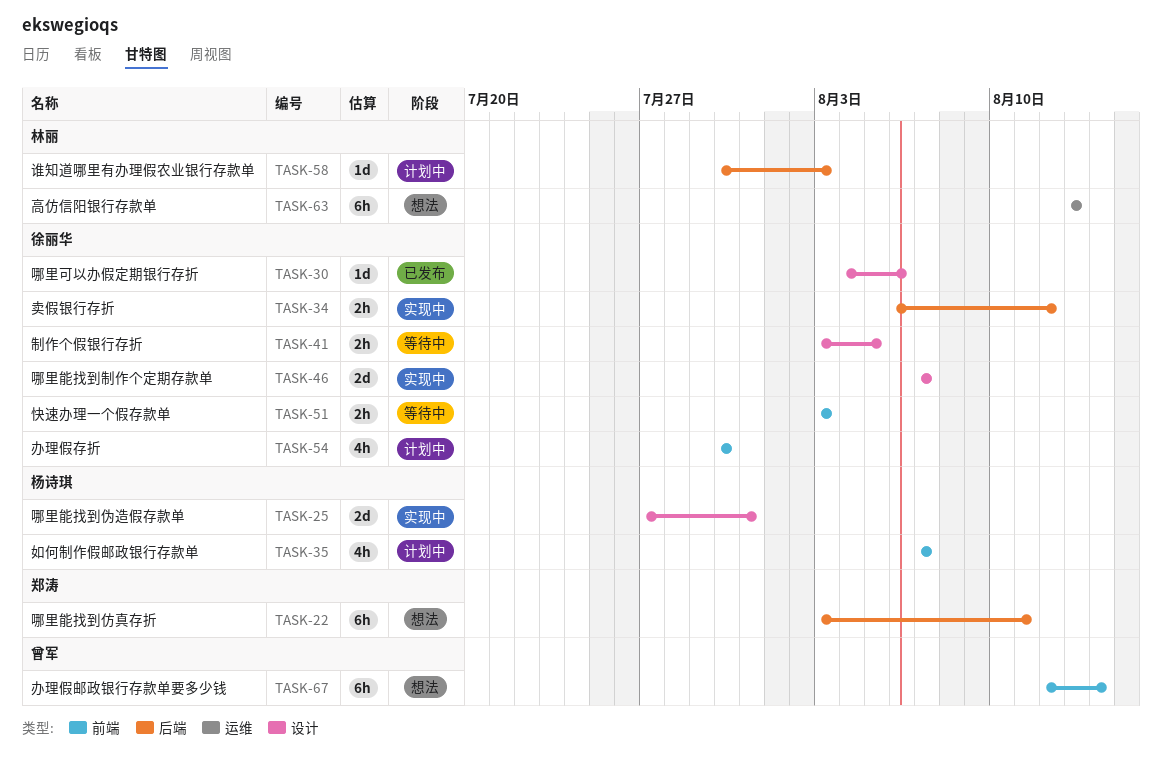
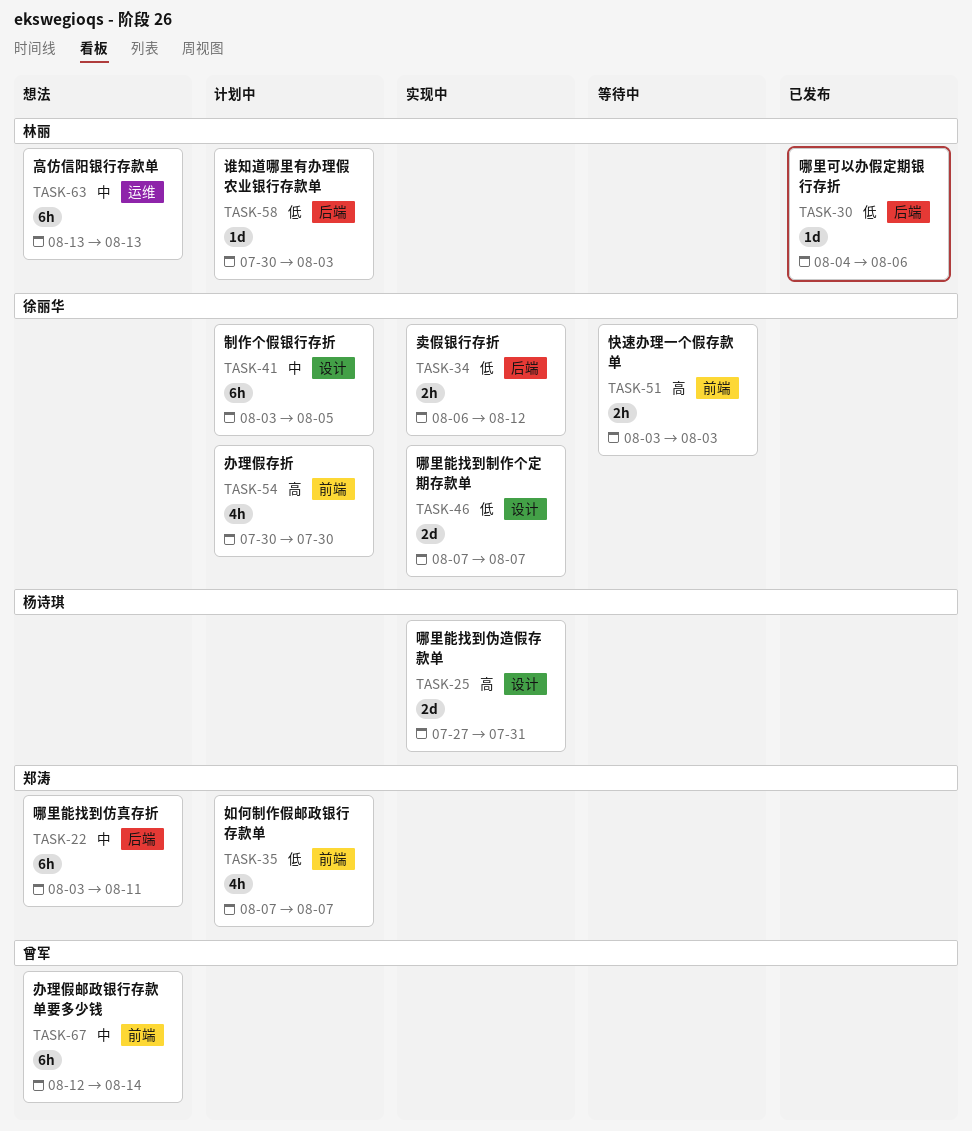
TASK-30, owner: 徐丽华 -> 林丽
TASK-30, label: 设计 -> 后端
TASK-35, owner: 杨诗琪 -> 郑涛
TASK-41, status: 等待中 -> 计划中
TASK-41, estimate: 2h -> 6h

